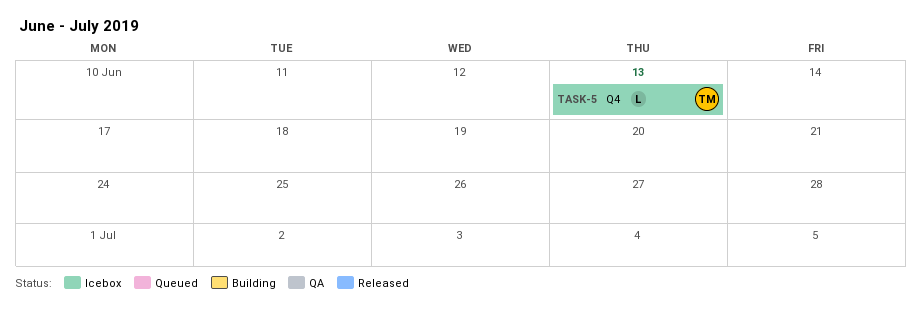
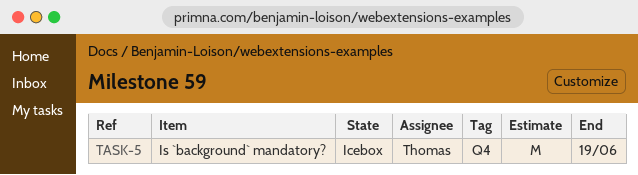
TASK-5, estimate: L -> M
TASK-5, due: Jun 13 -> Jun 19

